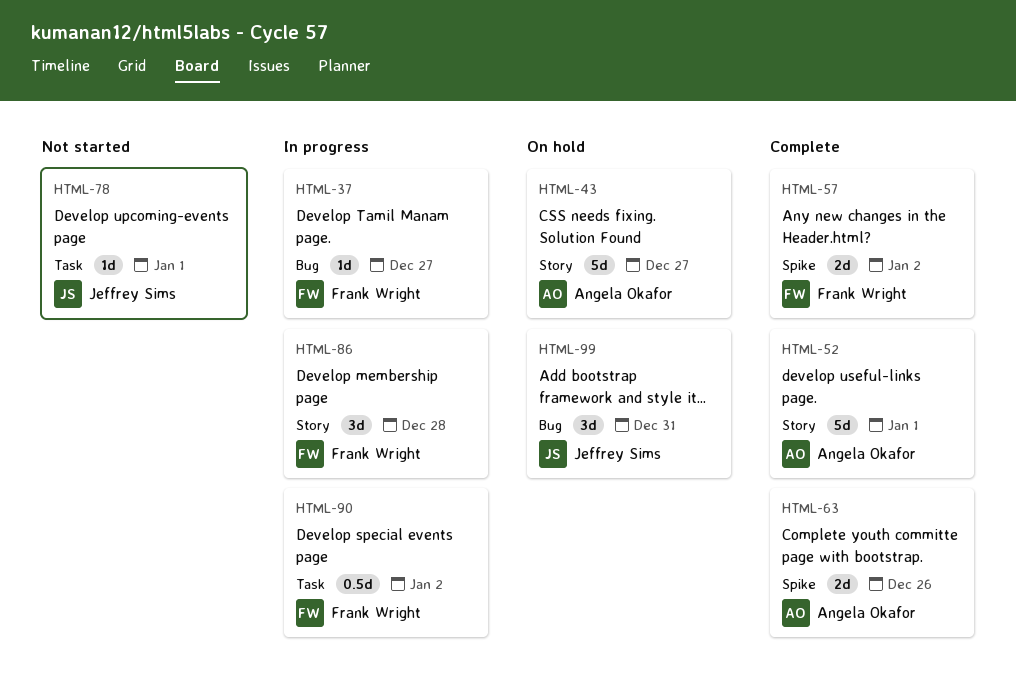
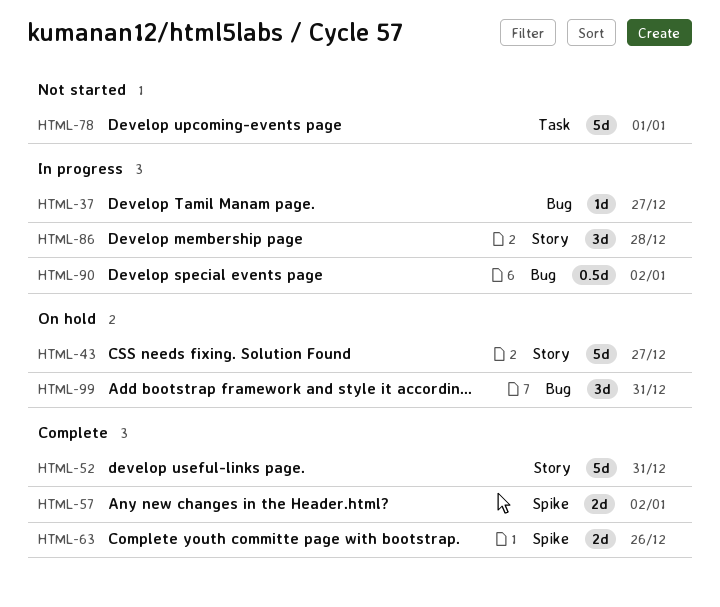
HTML-52, due: Jan 1 -> Dec 31
HTML-78, estimate: 1d -> 5d
HTML-90, label: Task -> Bug

